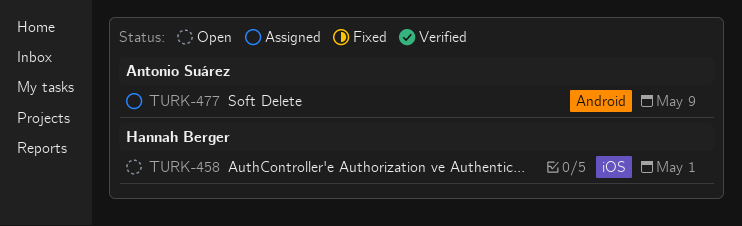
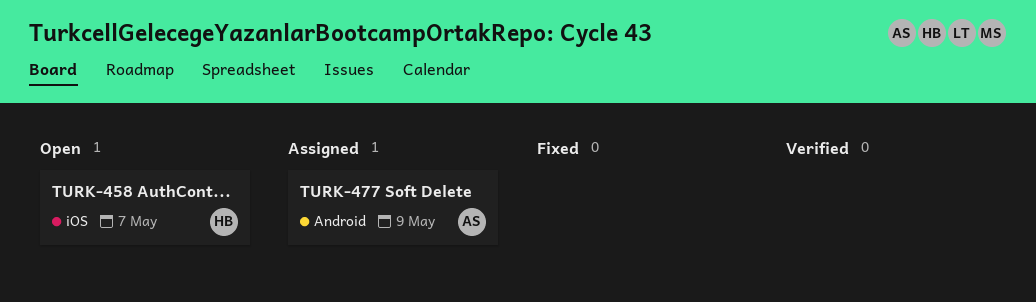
TURK-458, due: May 1 -> May 7

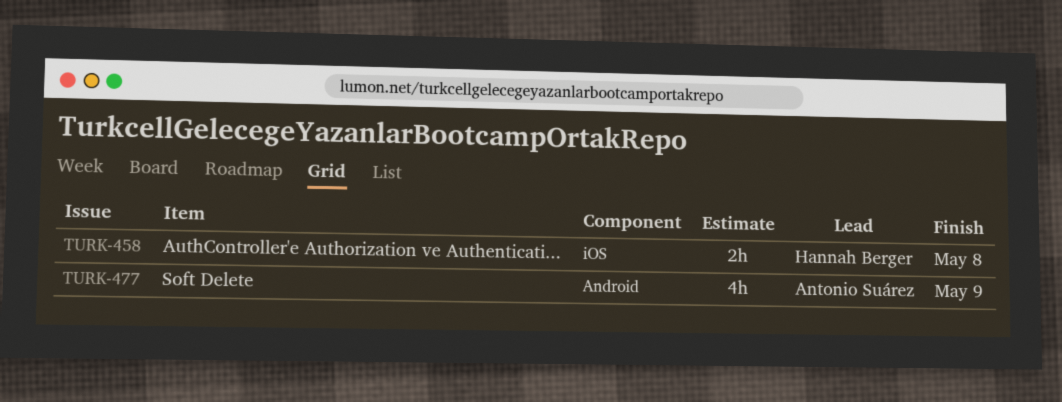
TURK-458, due: May 7 -> May 8

